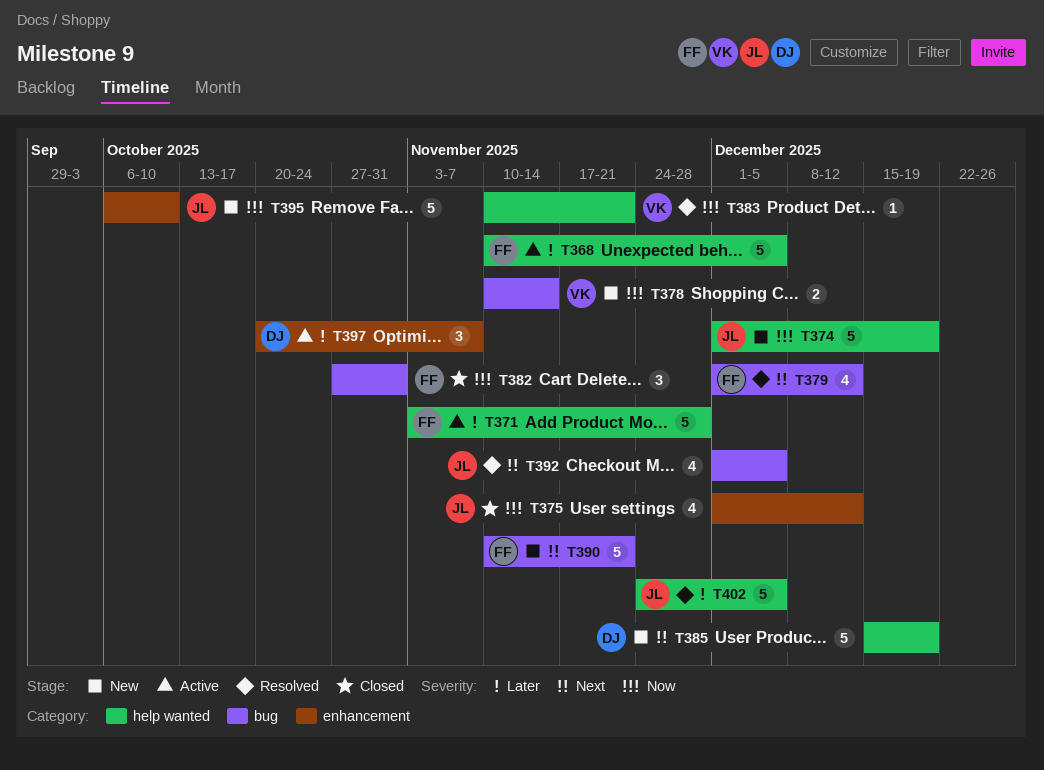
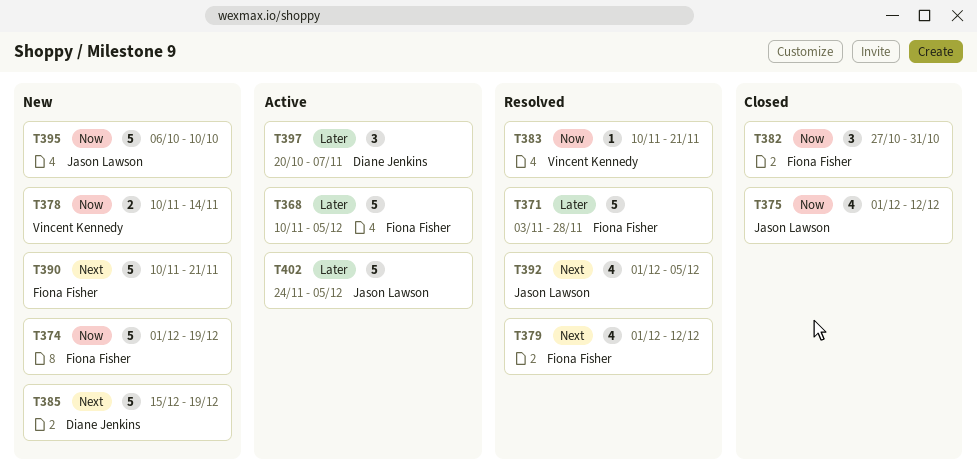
T371, status: Active -> Resolved
T374, owner: Jason Lawson -> Fiona Fisher
T402, status: Resolved -> Active

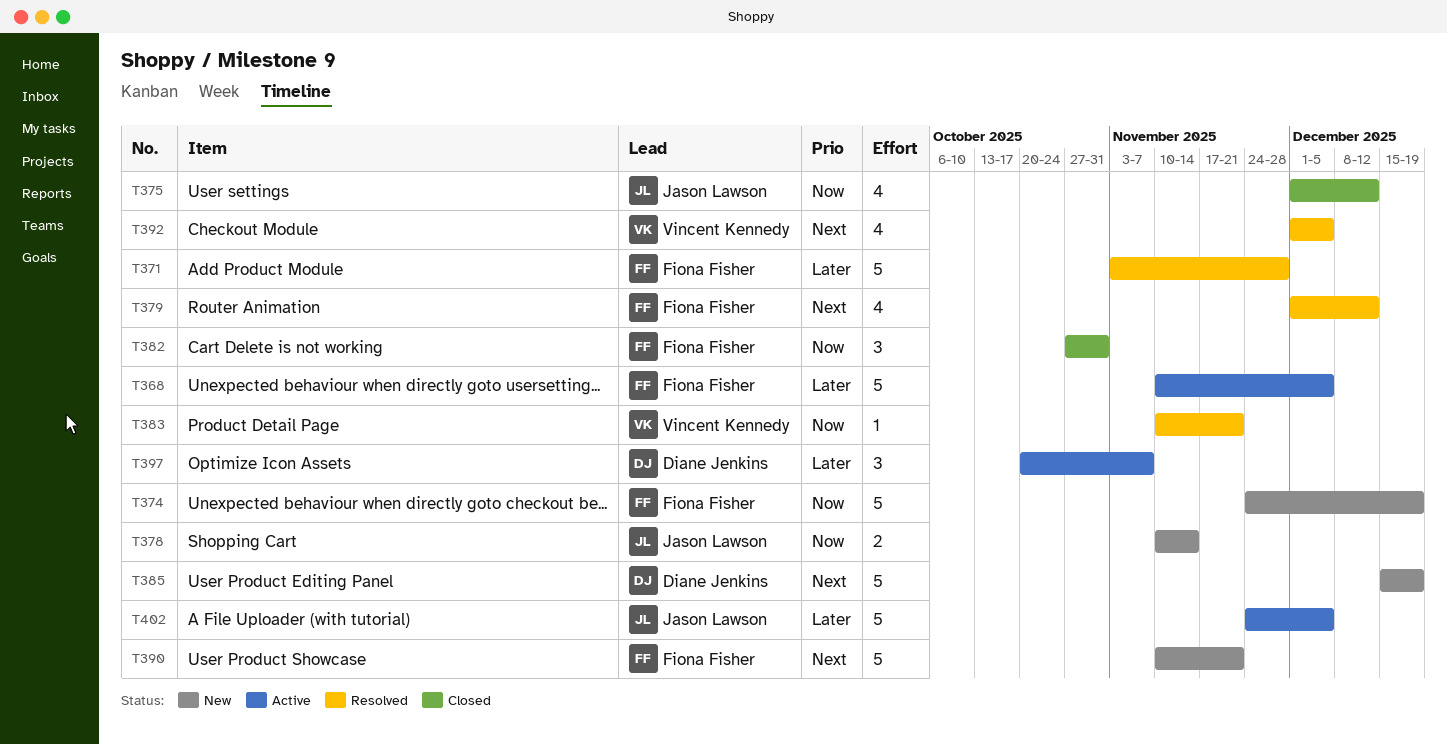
T374, start: Dec 1 -> Nov 24
T378, owner: Vincent Kennedy -> Jason Lawson
T392, owner: Jason Lawson -> Vincent Kennedy
T395: present -> none

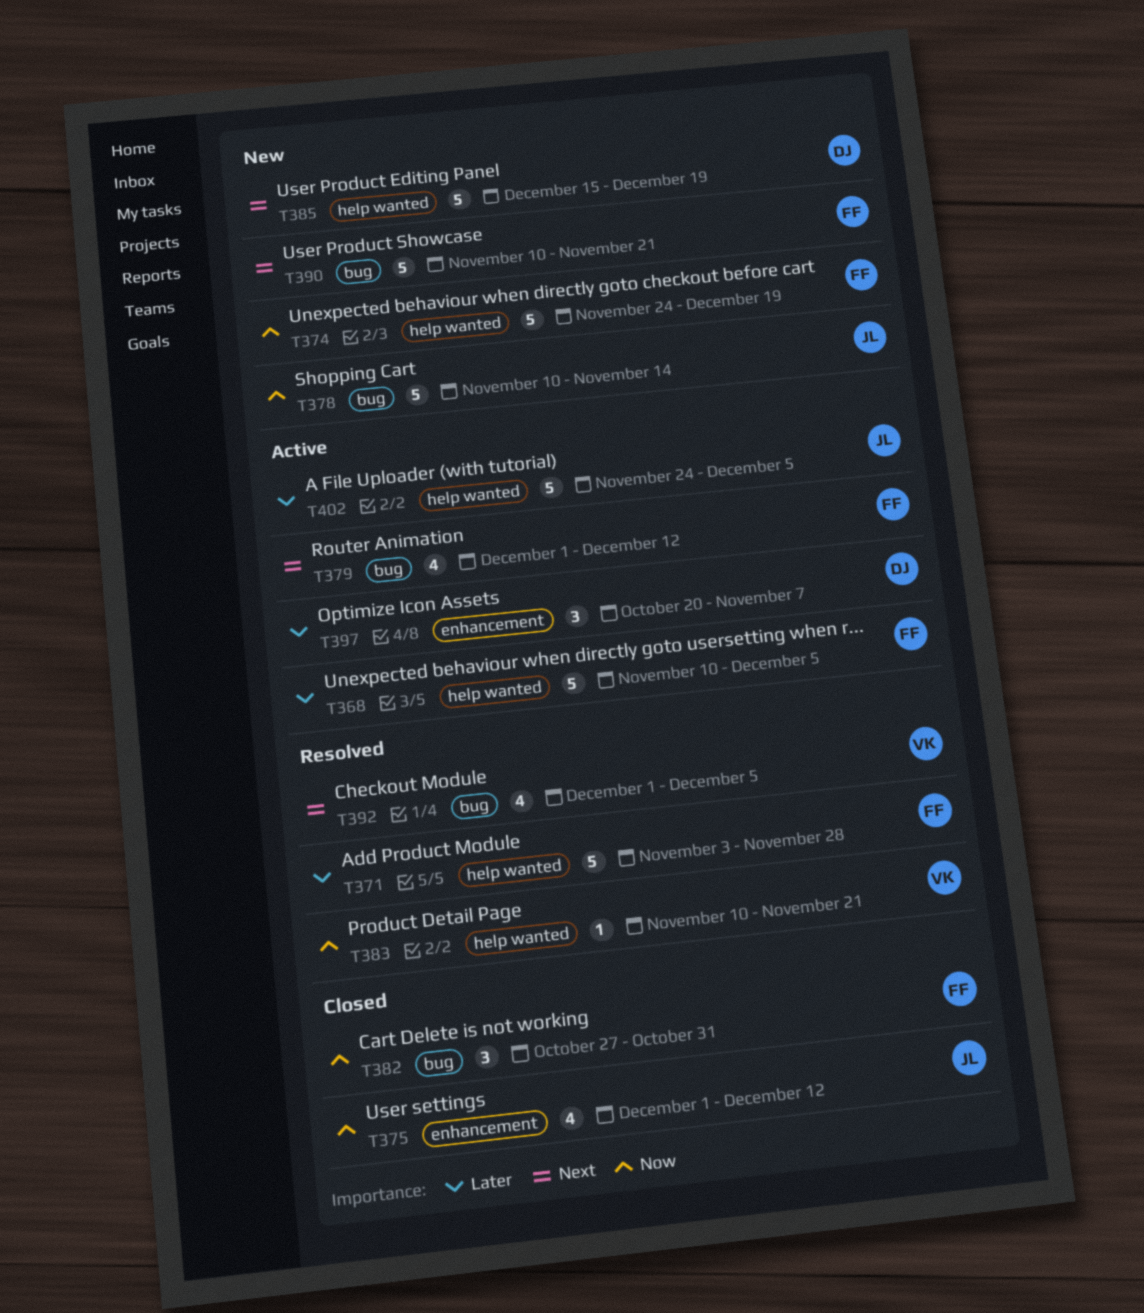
T378, estimate: 2 -> 5
T379, status: Resolved -> Active

